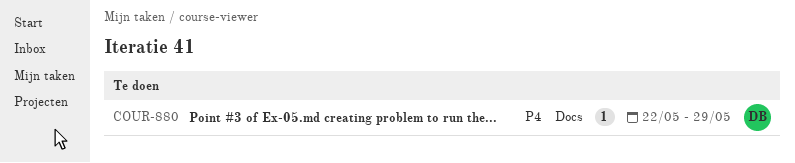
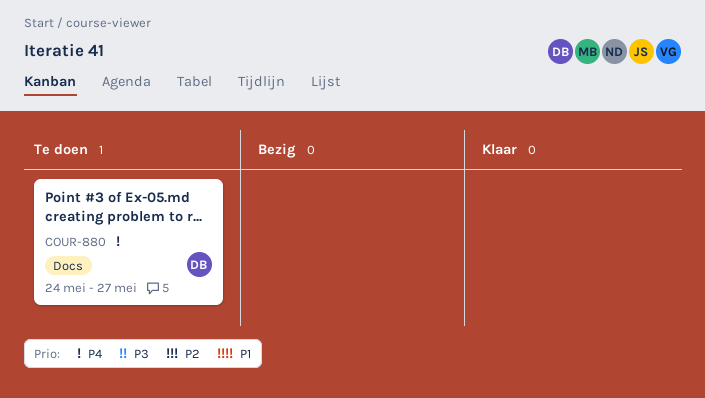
COUR-880, start: May 22 -> May 24
COUR-880, due: May 29 -> May 27

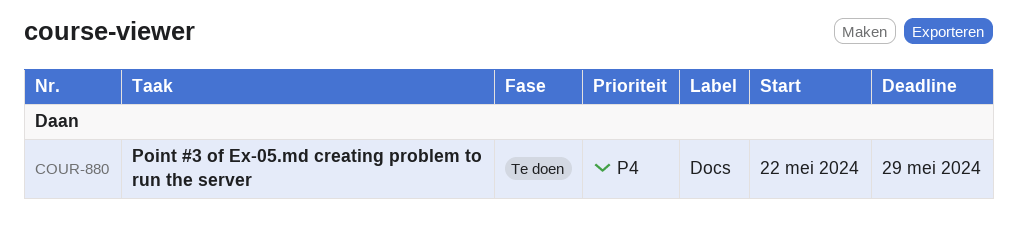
COUR-880, start: May 24 -> May 22
COUR-880, due: May 27 -> May 29

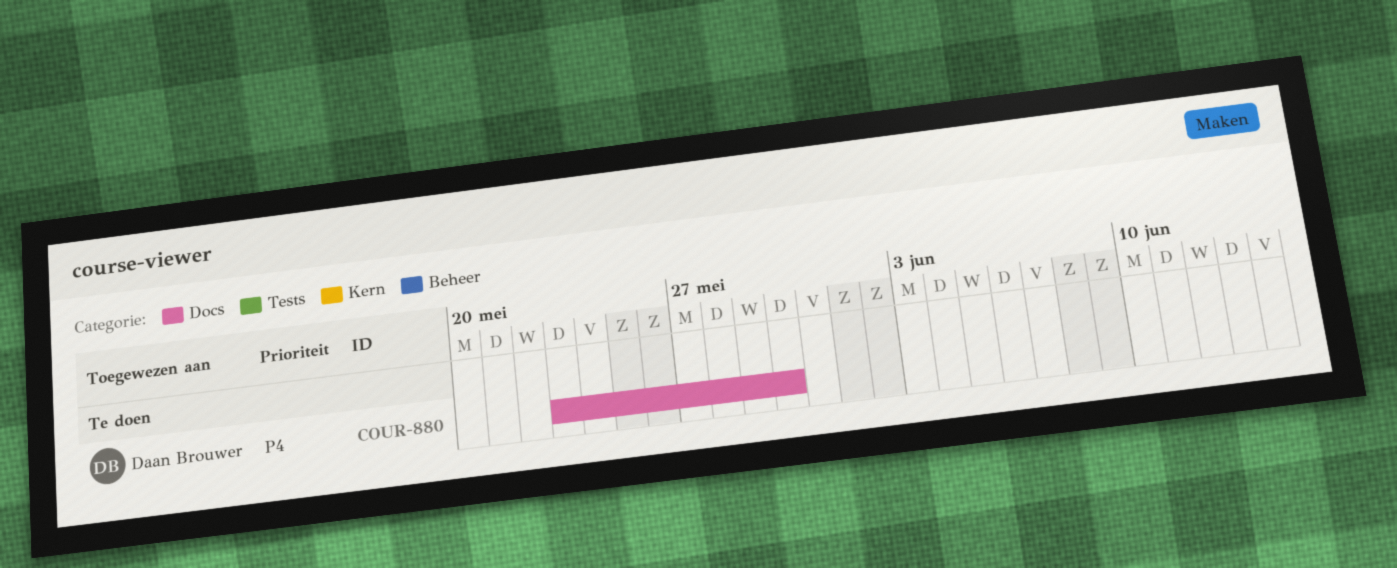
COUR-880, start: May 22 -> May 23
COUR-880, due: May 29 -> May 30

